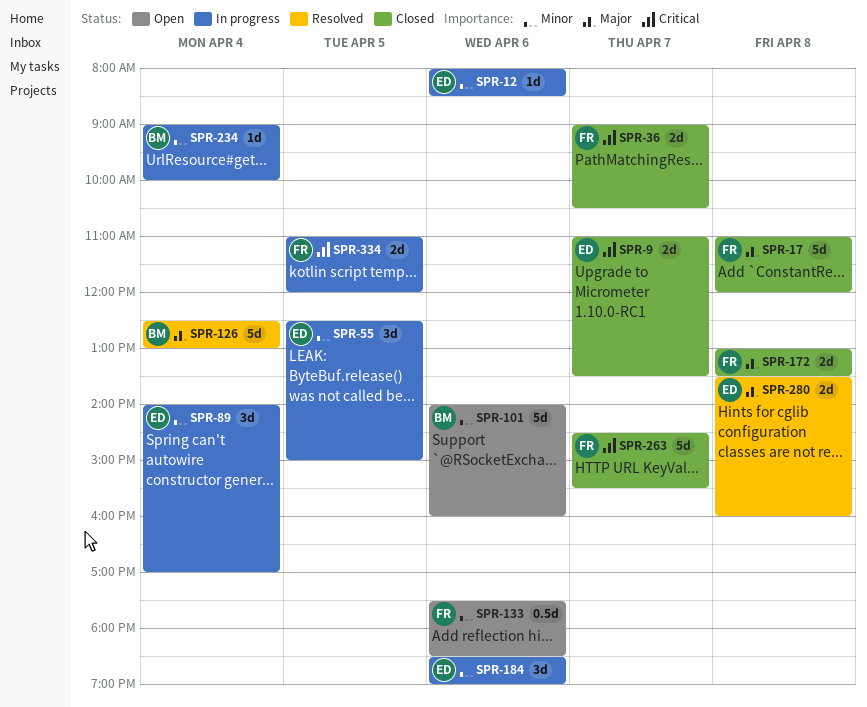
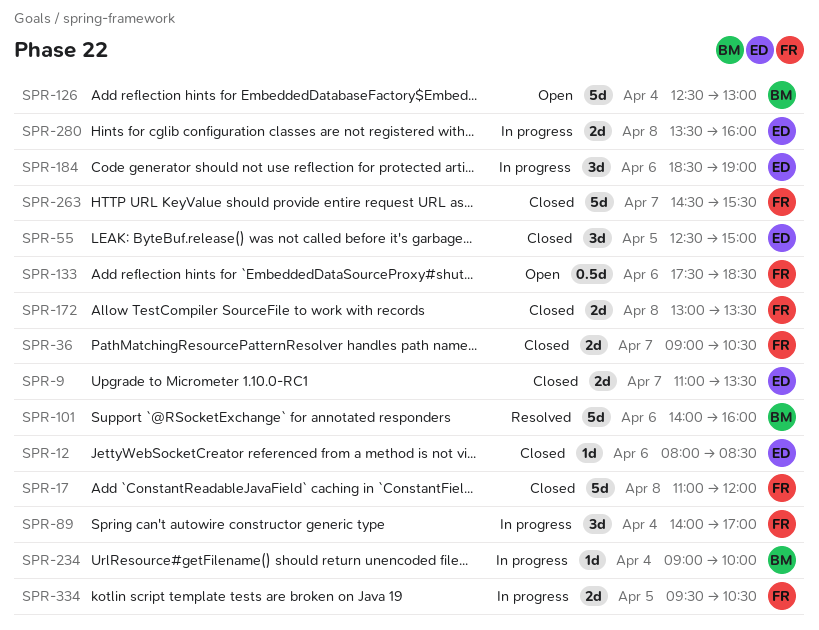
SPR-12, status: In progress -> Closed
SPR-55, status: In progress -> Closed
SPR-89, owner: ED -> FR
SPR-101, status: Open -> Resolved
SPR-126, status: Resolved -> Open
SPR-280, status: Resolved -> In progress
SPR-334, begins: 11:00 -> 09:30
SPR-334, ends: 12:00 -> 10:30

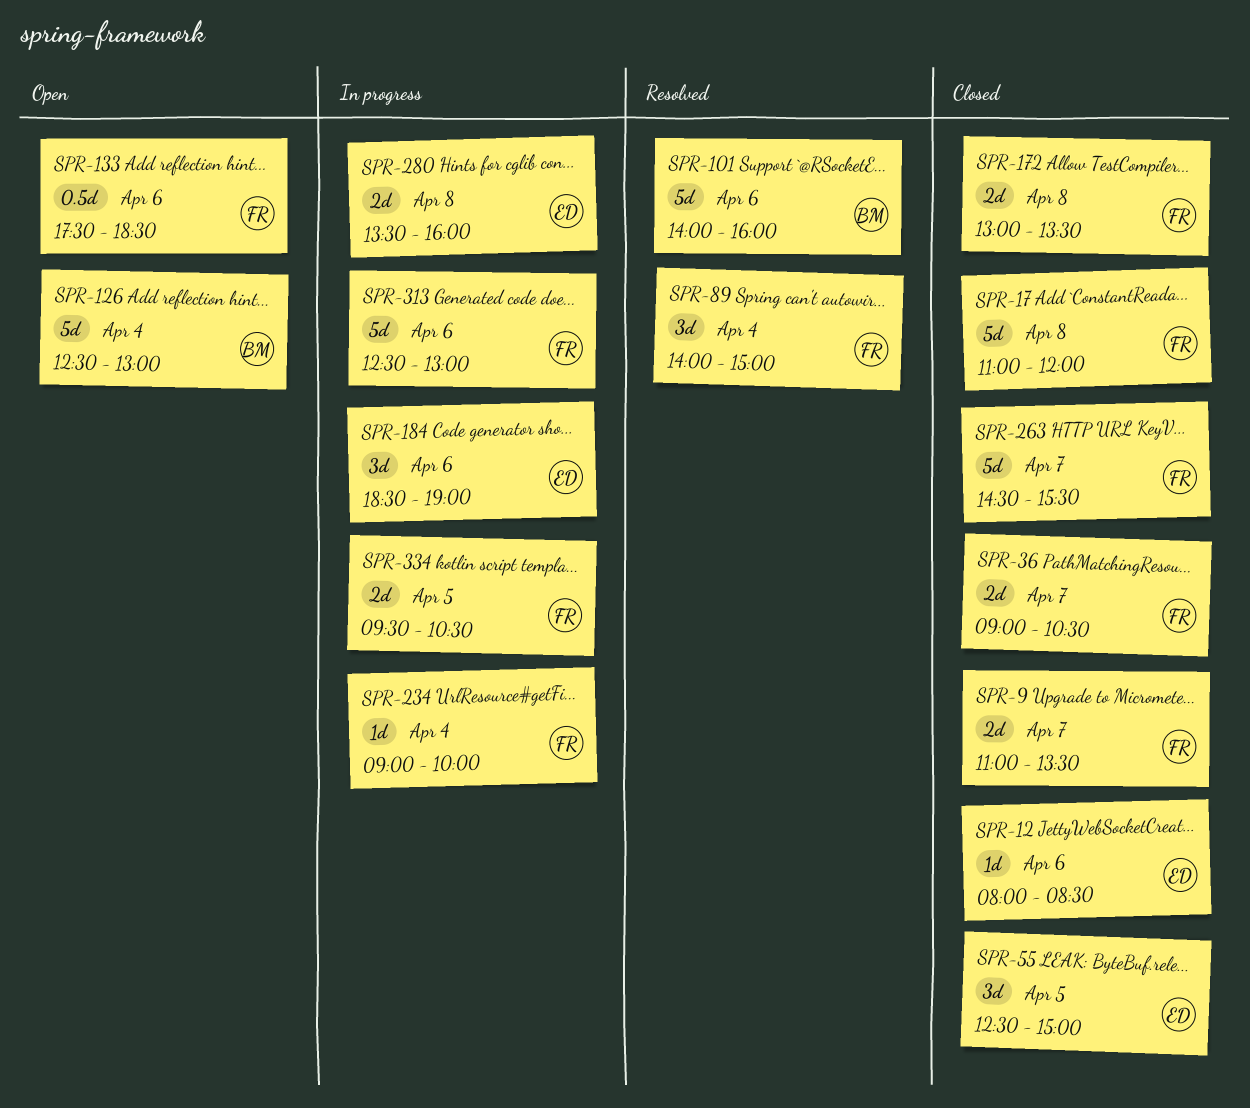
SPR-9, owner: ED -> FR
SPR-89, status: In progress -> Resolved
SPR-89, ends: 17:00 -> 15:00
SPR-234, owner: BM -> FR
SPR-313: none -> present

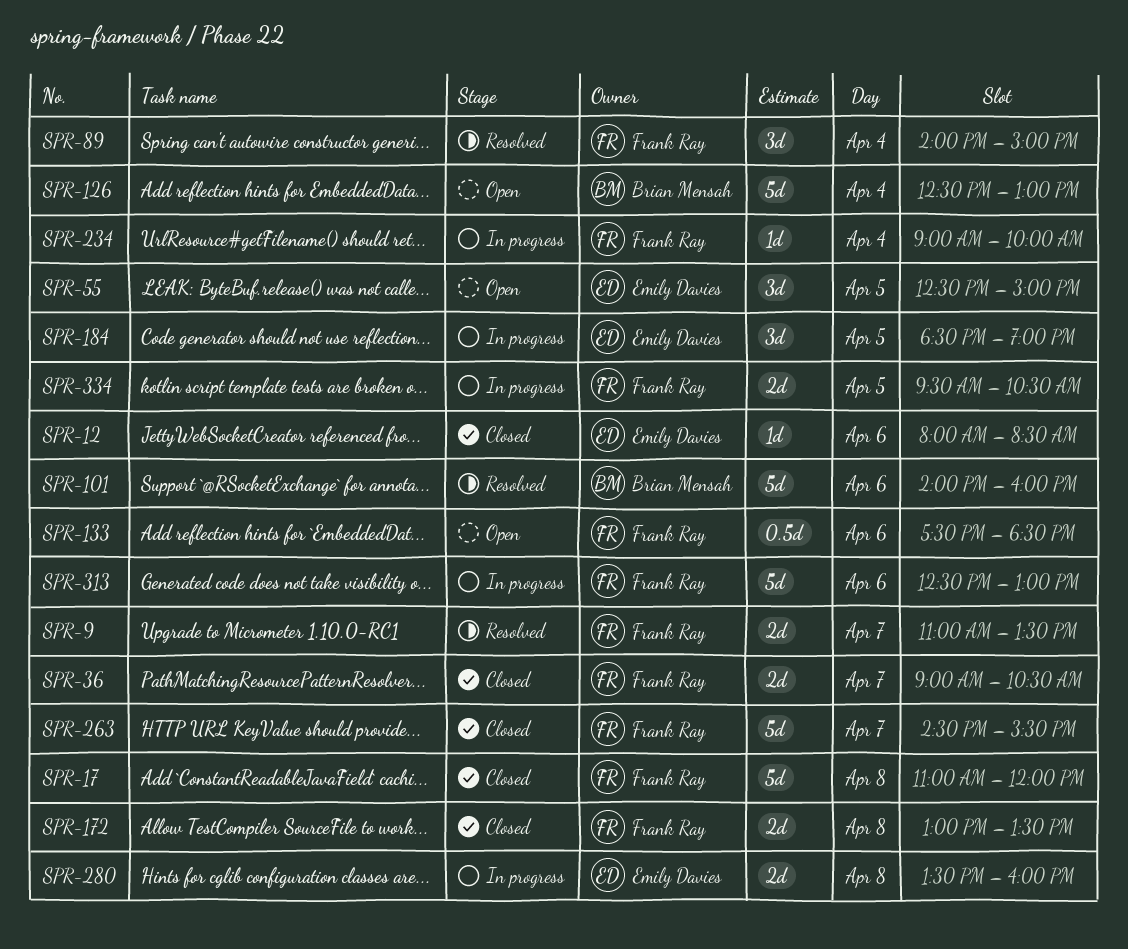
SPR-9, status: Closed -> Resolved
SPR-55, status: Closed -> Open
SPR-184, day: Apr 6 -> Apr 5

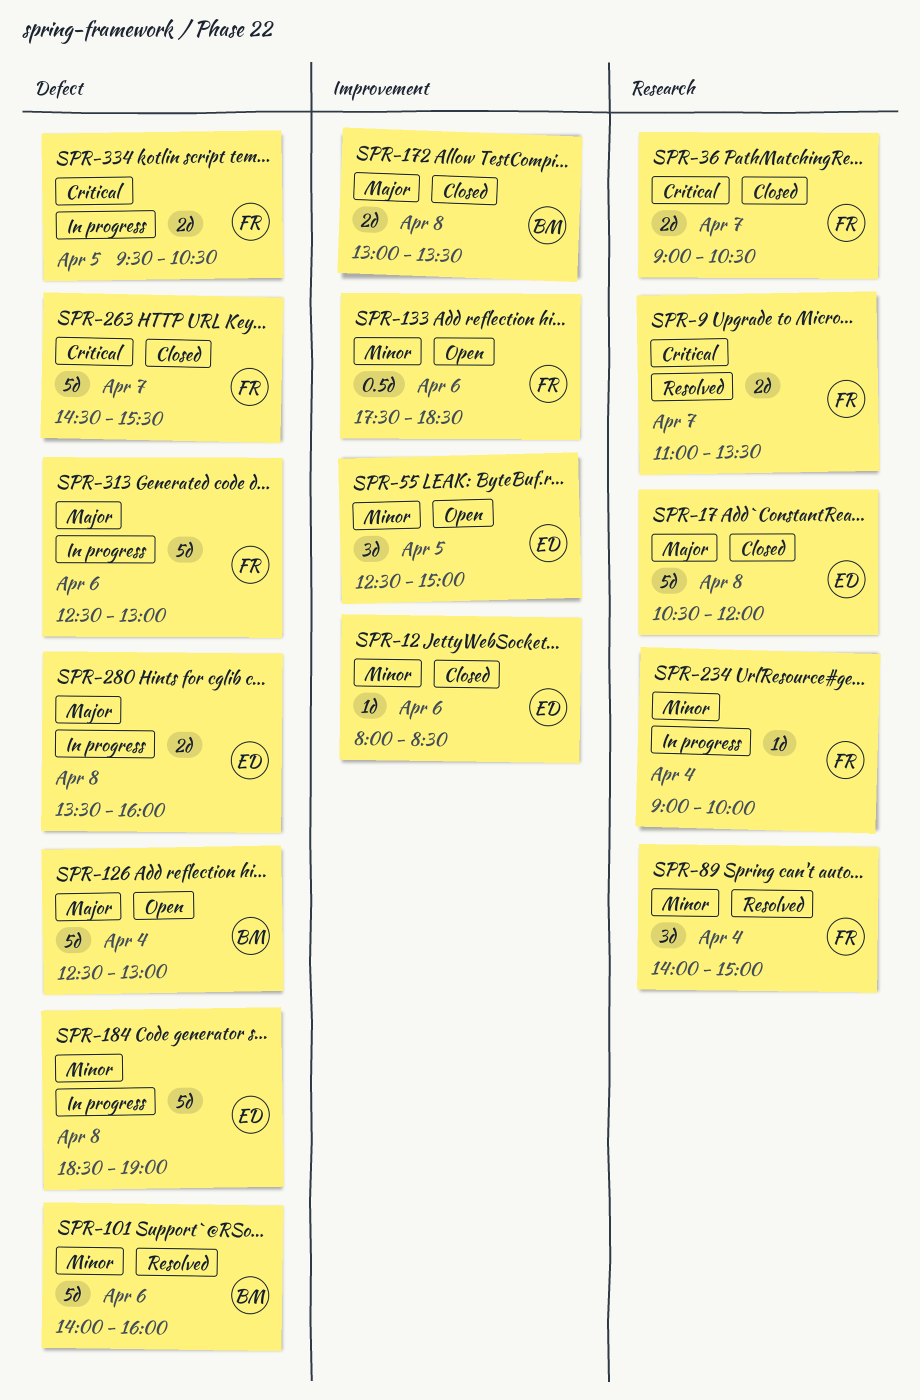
SPR-17, owner: Frank Ray -> Emily Davies
SPR-17, begins: 11:00 -> 10:30
SPR-172, owner: Frank Ray -> Brian Mensah
SPR-184, estimate: 3d -> 5d
SPR-184, day: Apr 5 -> Apr 8

